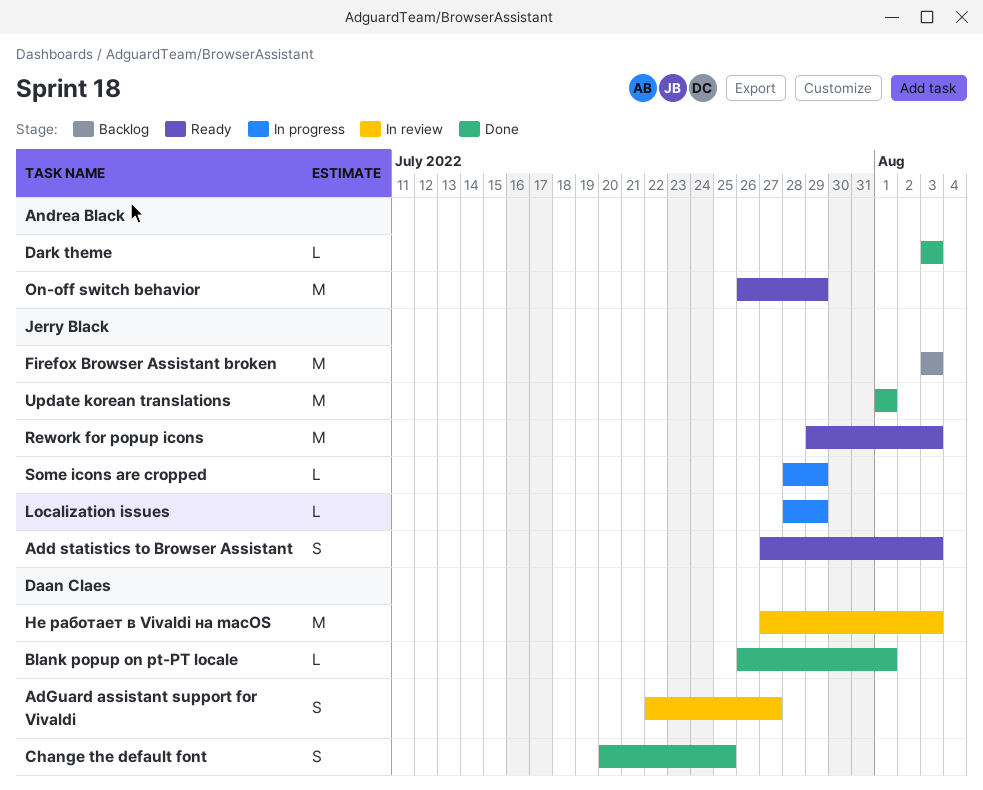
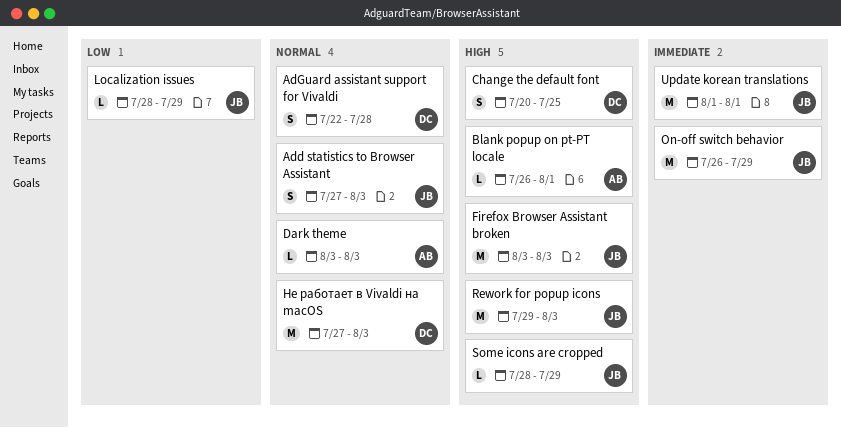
AdGuard assistant support for Vivaldi, due: Jul 27 -> Jul 28
Blank popup on pt-PT locale, owner: Daan Claes -> Andrea Black
On-off switch behavior, owner: Andrea Black -> Jerry Black

